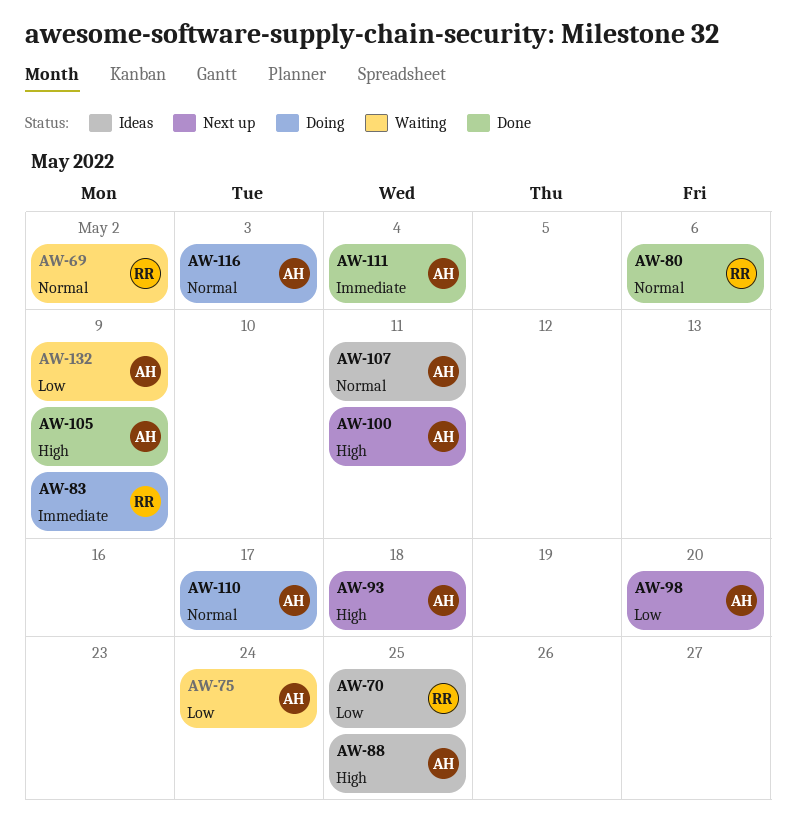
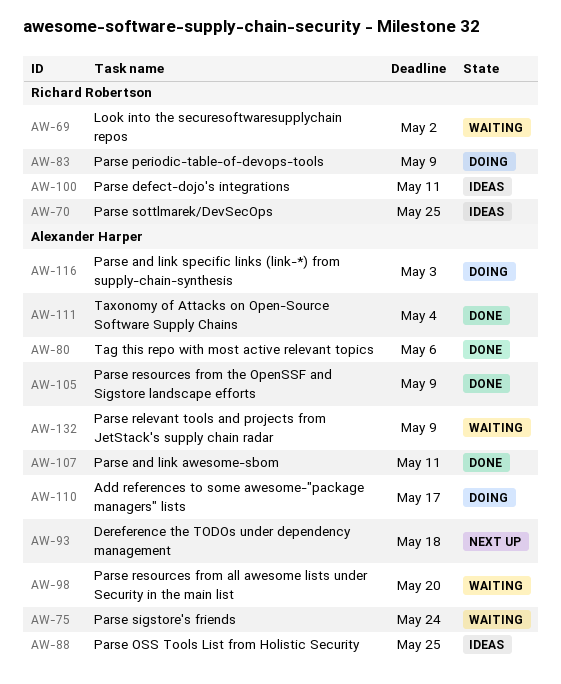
AW-80, owner: Richard Robertson -> Alexander Harper
AW-98, status: Next up -> Waiting
AW-100, status: Next up -> Ideas
AW-100, owner: Alexander Harper -> Richard Robertson
AW-107, status: Ideas -> Done

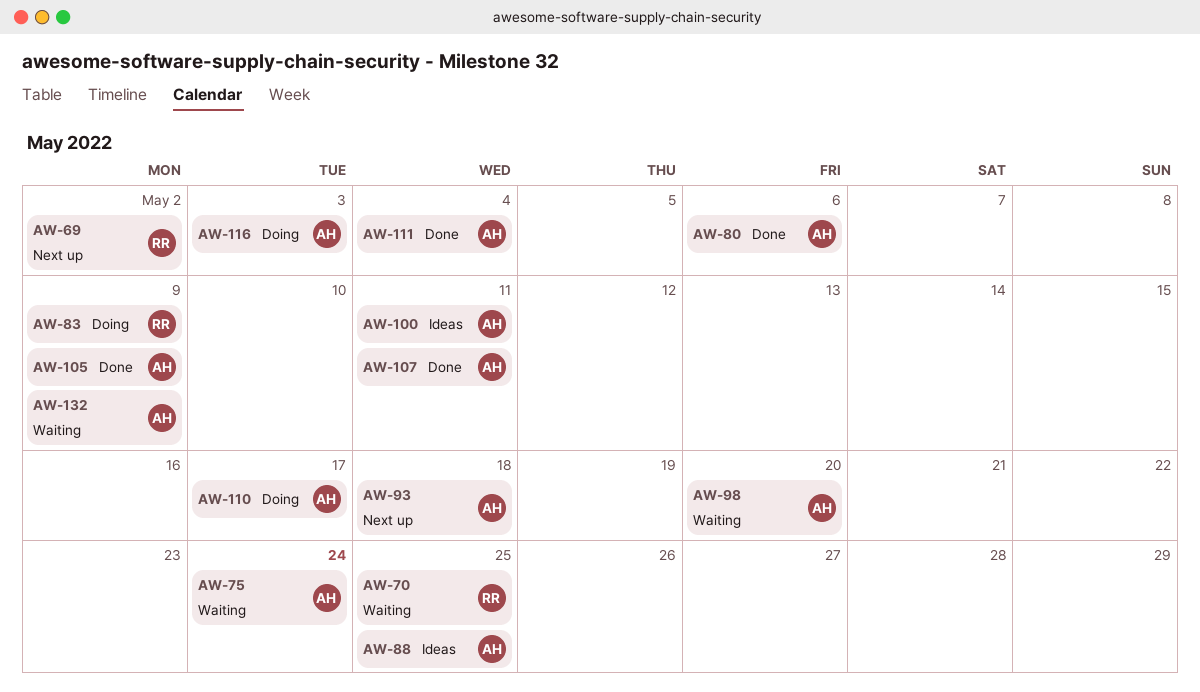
AW-69, status: Waiting -> Next up
AW-70, status: Ideas -> Waiting
AW-100, owner: Richard Robertson -> Alexander Harper

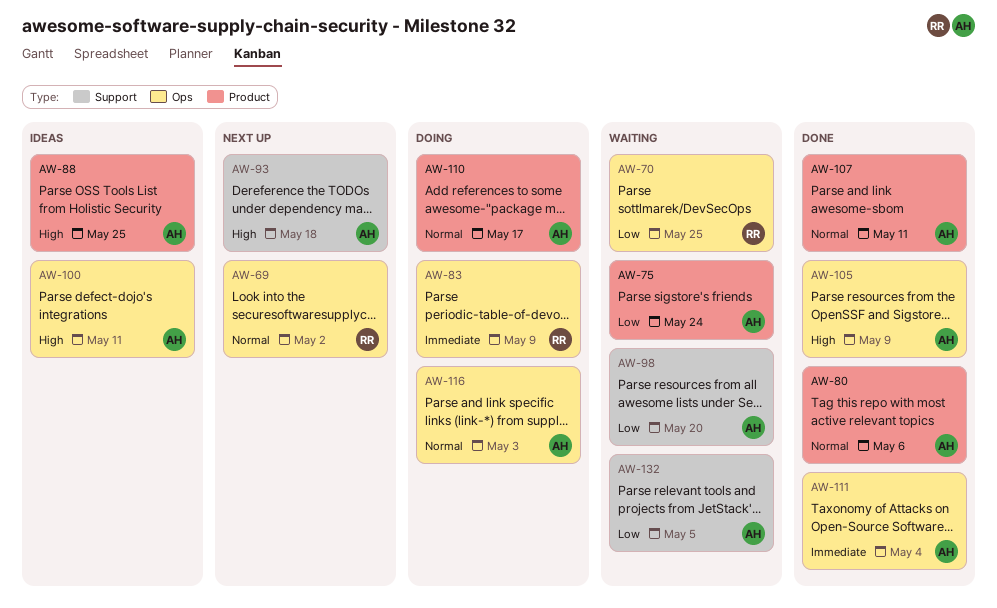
AW-132, due: May 9 -> May 5

